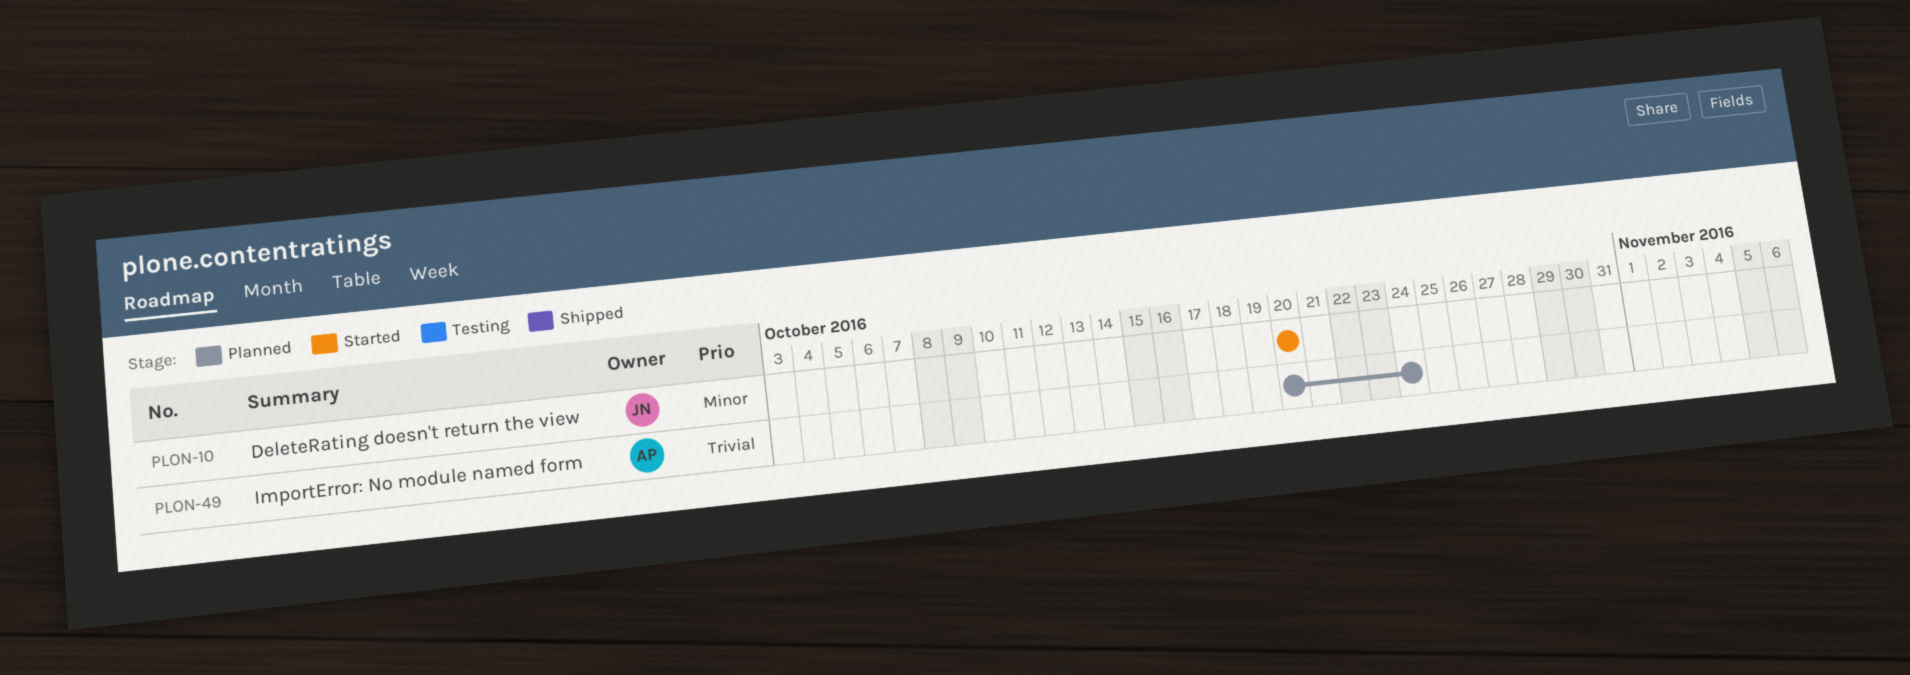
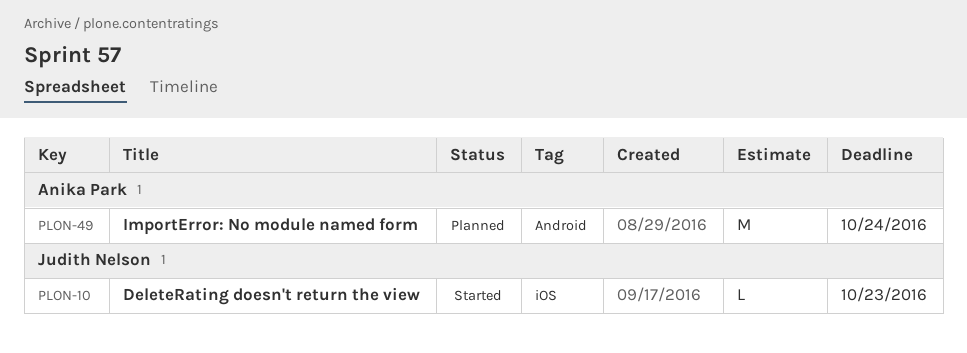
PLON-10, due: Oct 20 -> Oct 23

